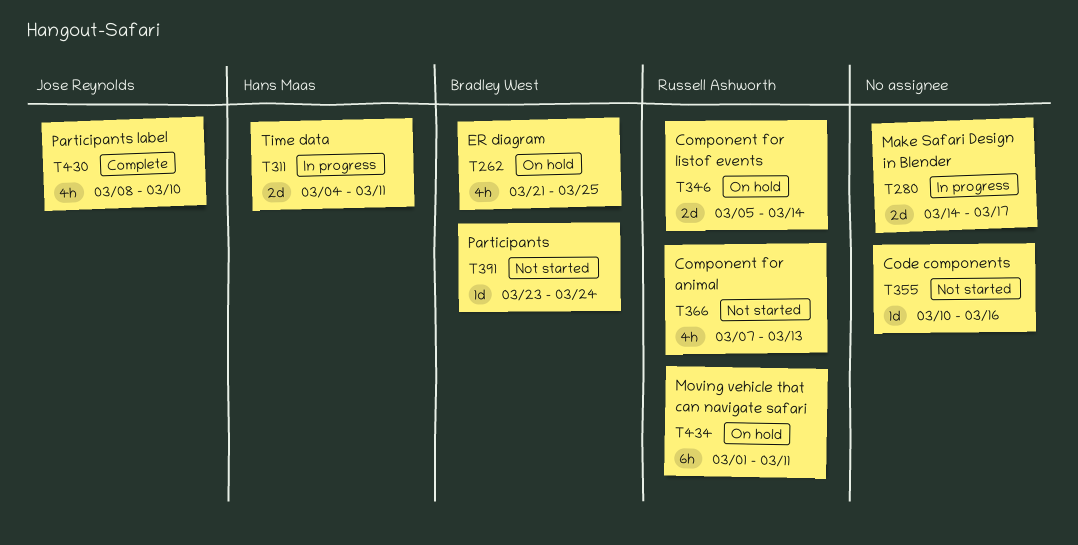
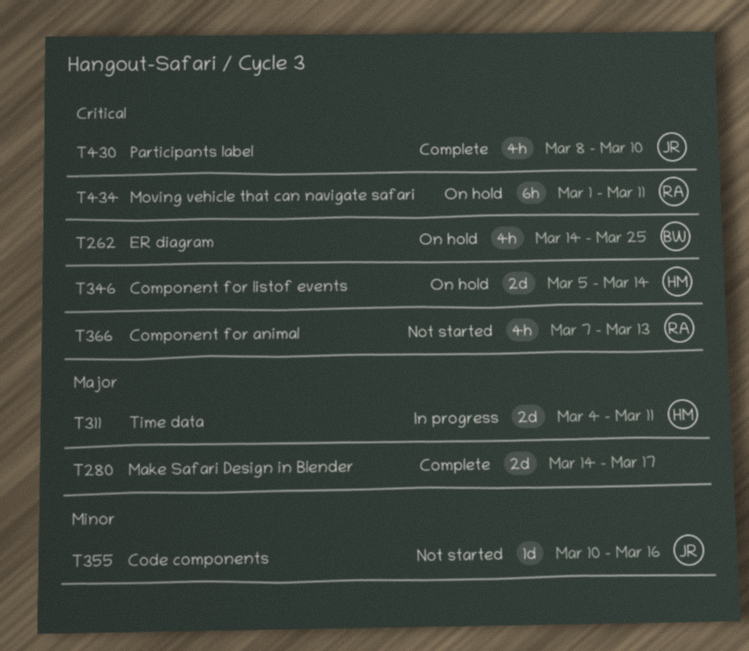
T262, start: Mar 21 -> Mar 14
T280, status: In progress -> Complete
T346, owner: Russell Ashworth -> Hans Maas
T355, owner: none -> Jose Reynolds
T391: present -> none

